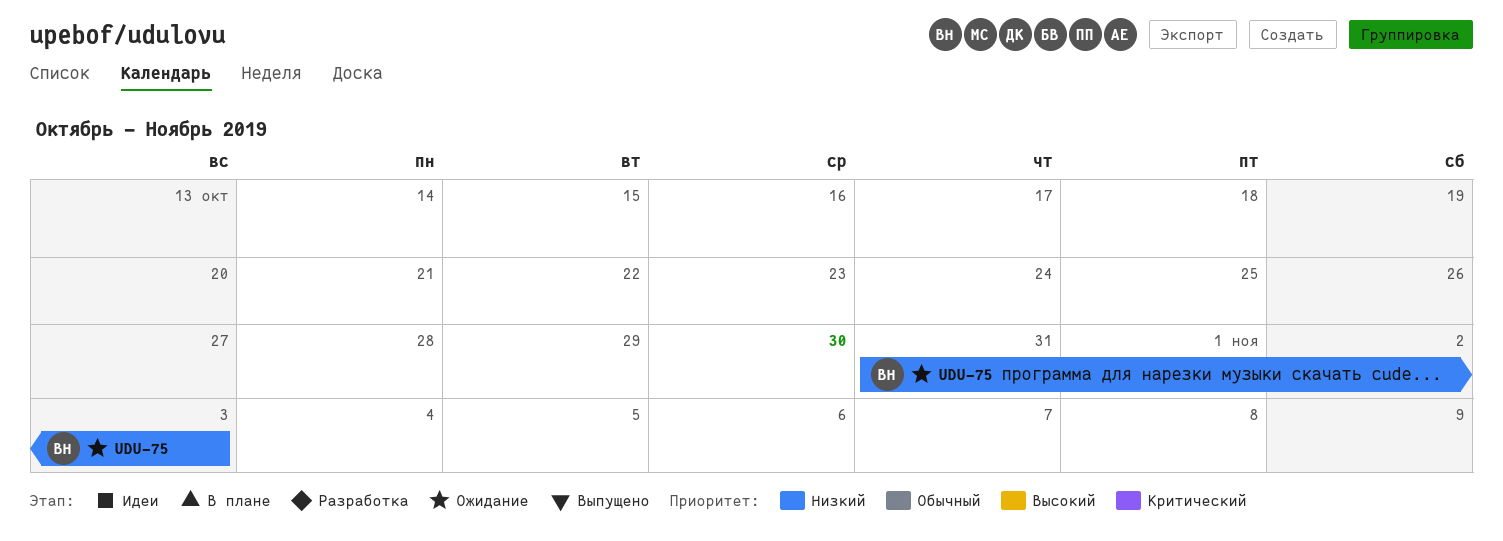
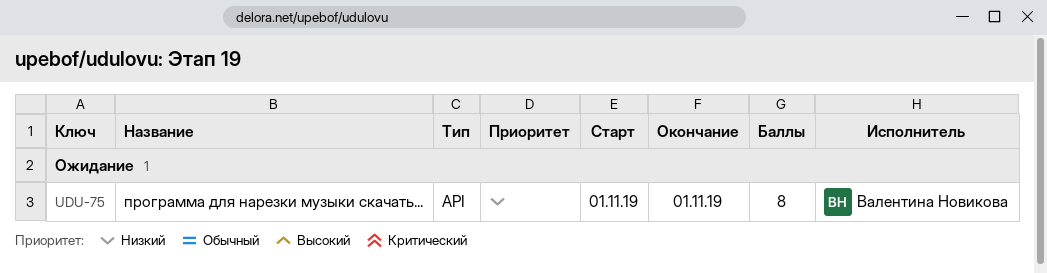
UDU-75, start: Oct 31 -> Nov 1
UDU-75, due: Nov 3 -> Nov 1

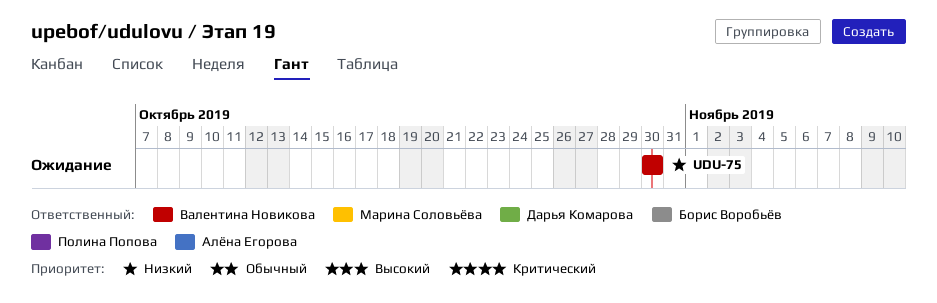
UDU-75, start: Nov 1 -> Oct 30
UDU-75, due: Nov 1 -> Oct 30

